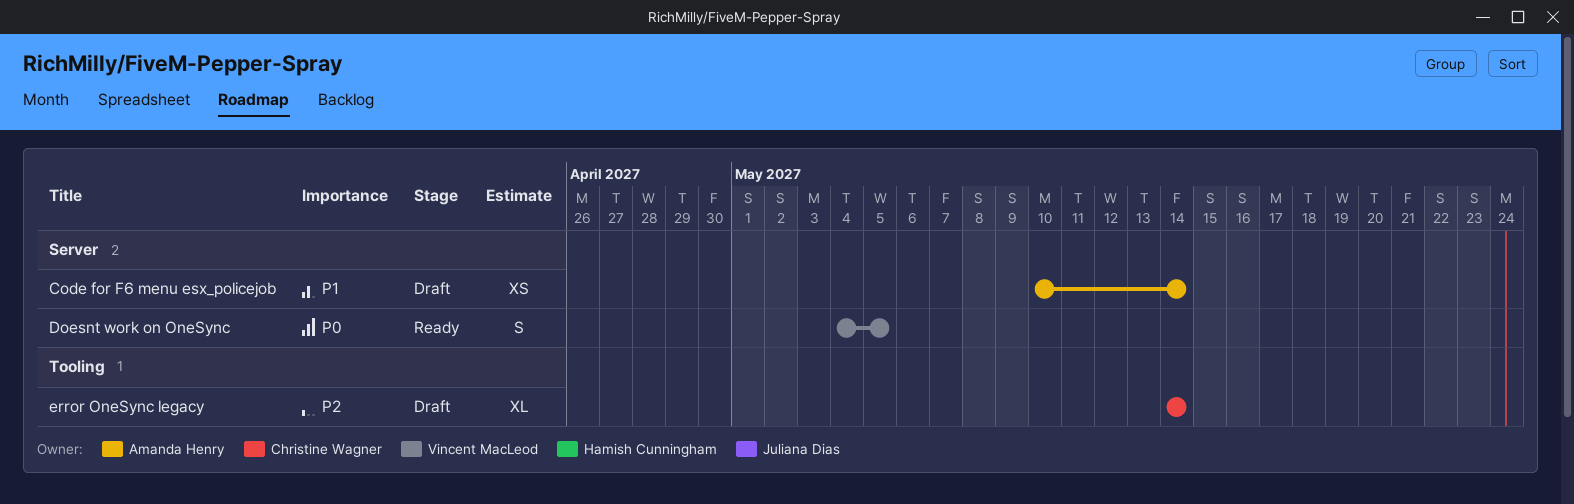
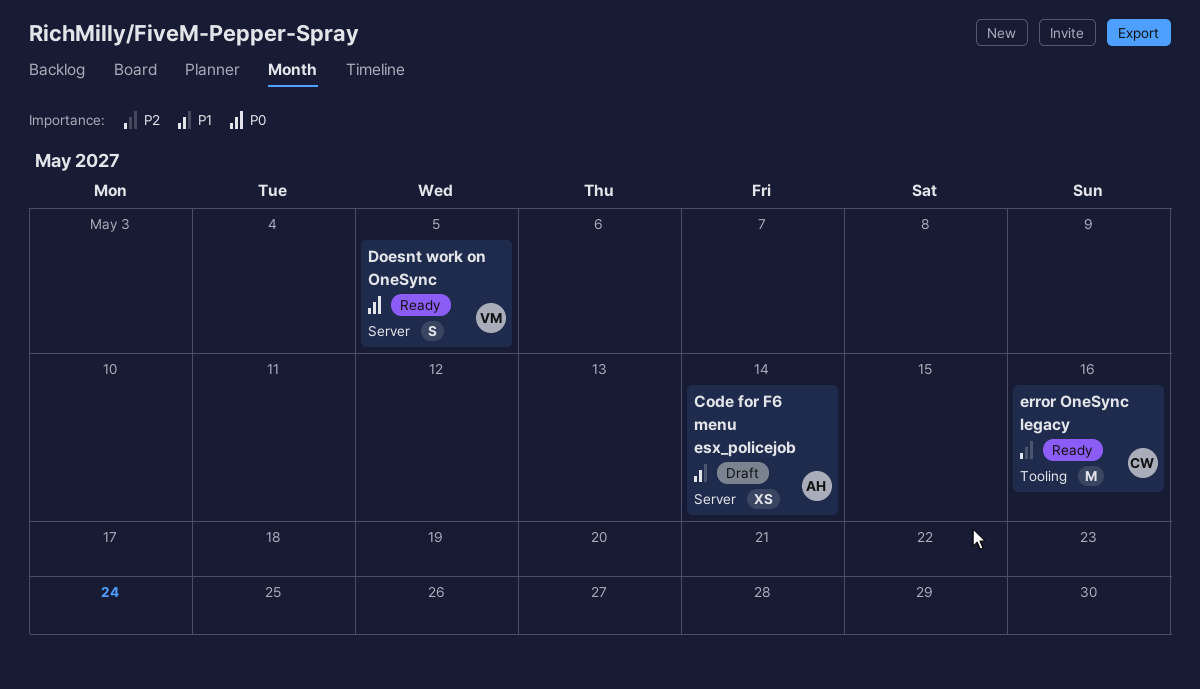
error OneSync legacy, status: Draft -> Ready
error OneSync legacy, estimate: XL -> M
error OneSync legacy, due: May 14 -> May 16

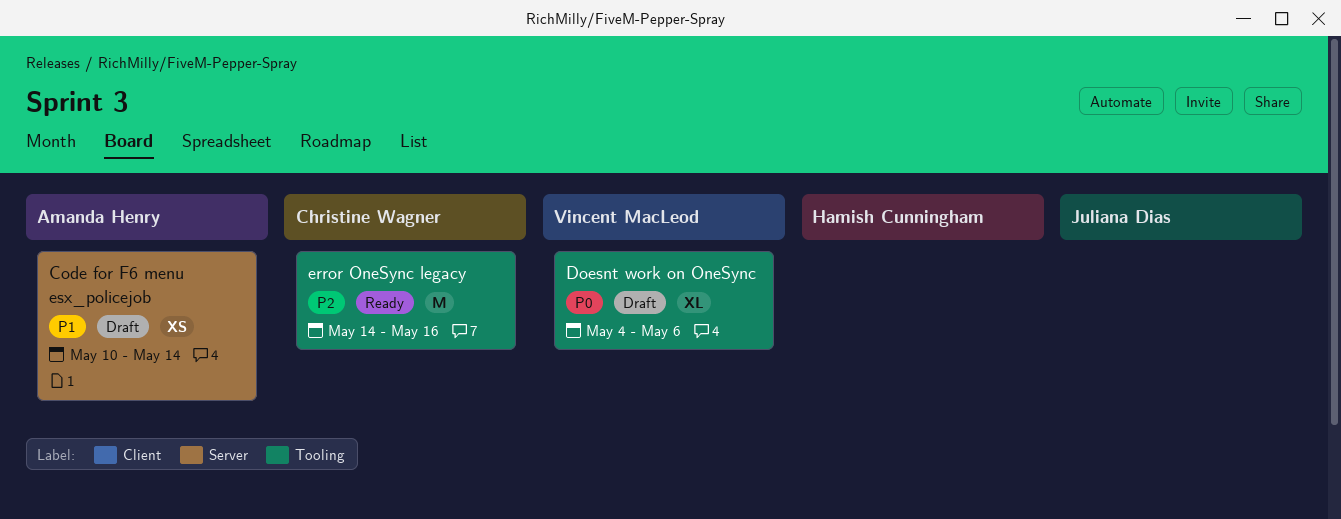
Doesnt work on OneSync, status: Ready -> Draft
Doesnt work on OneSync, label: Server -> Tooling
Doesnt work on OneSync, estimate: S -> XL
Doesnt work on OneSync, due: May 5 -> May 6

